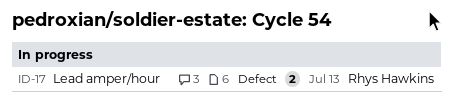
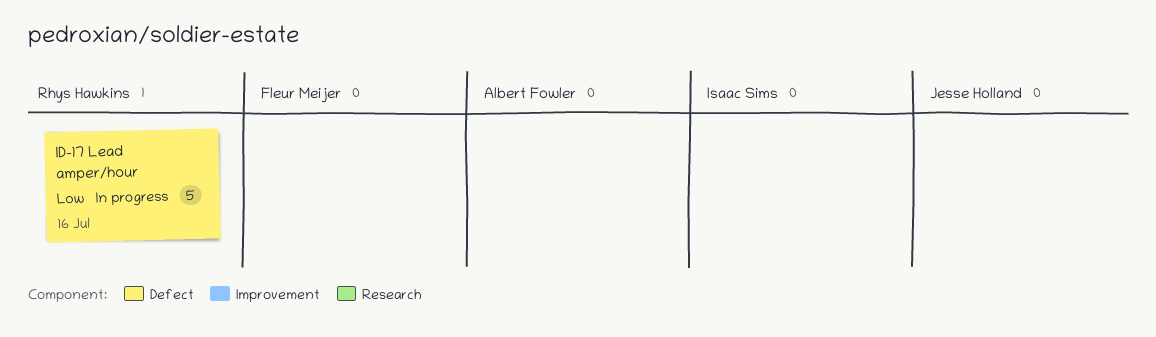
ID-17, estimate: 2 -> 5
ID-17, due: Jul 13 -> Jul 16

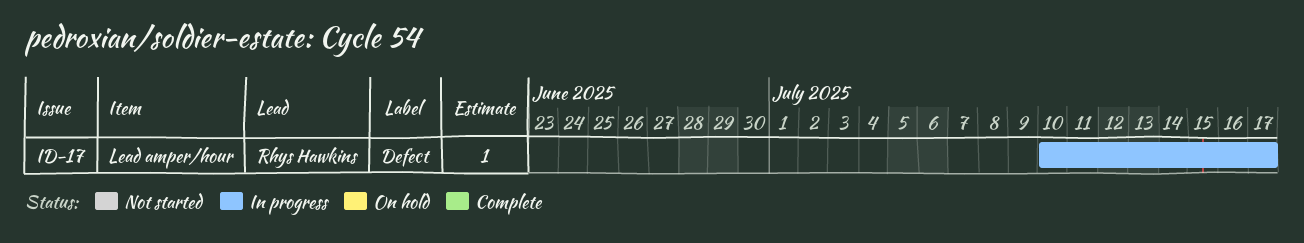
ID-17, estimate: 5 -> 1
ID-17, due: Jul 16 -> Jul 17

